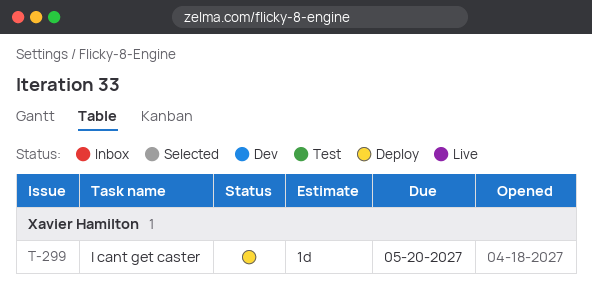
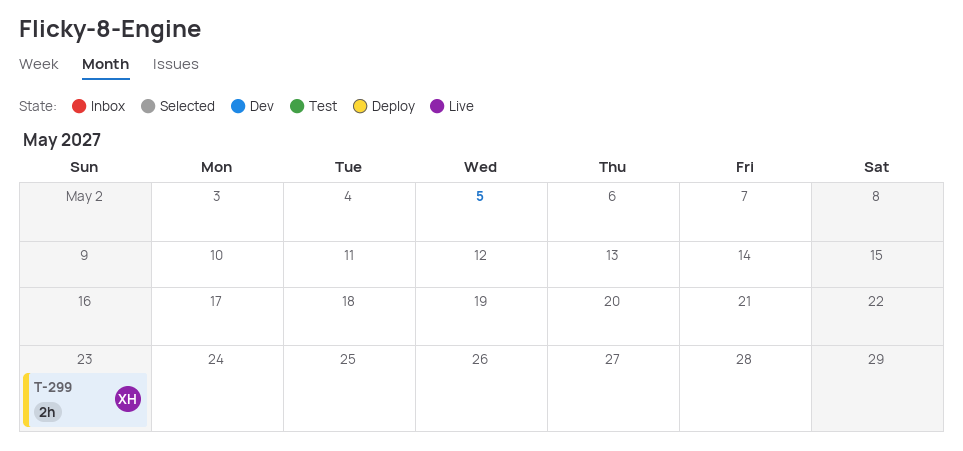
T-299, estimate: 1d -> 2h
T-299, due: May 20 -> May 23

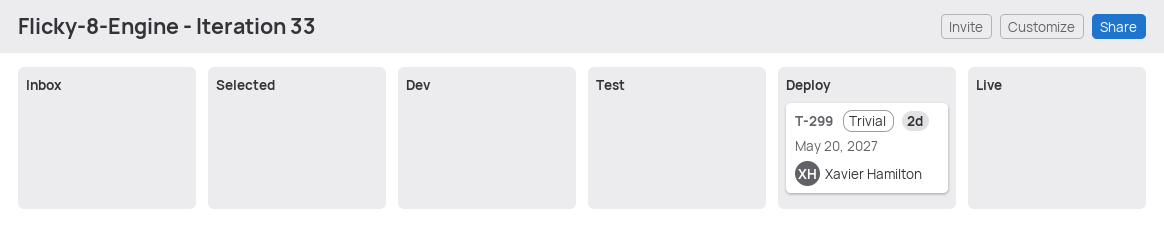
T-299, estimate: 2h -> 2d
T-299, due: May 23 -> May 20

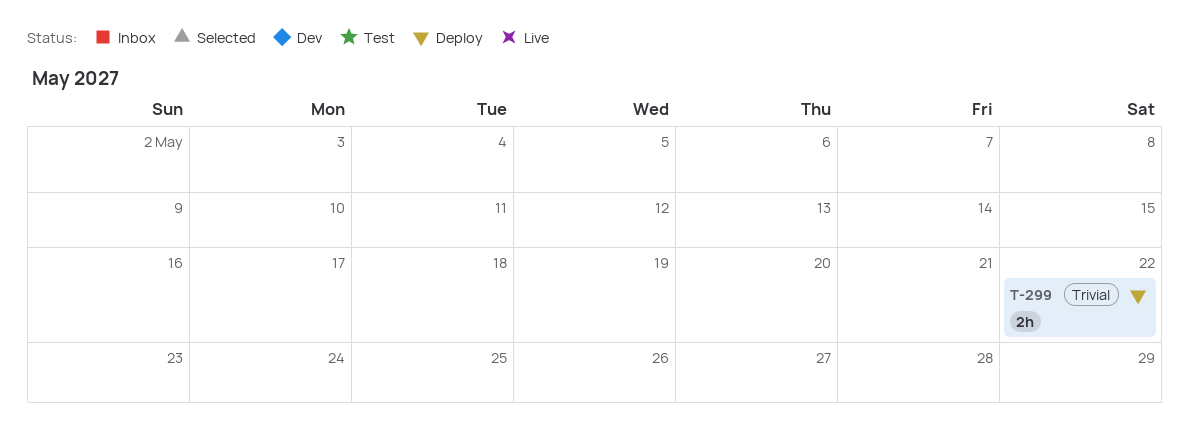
T-299, estimate: 2d -> 2h
T-299, due: May 20 -> May 22

